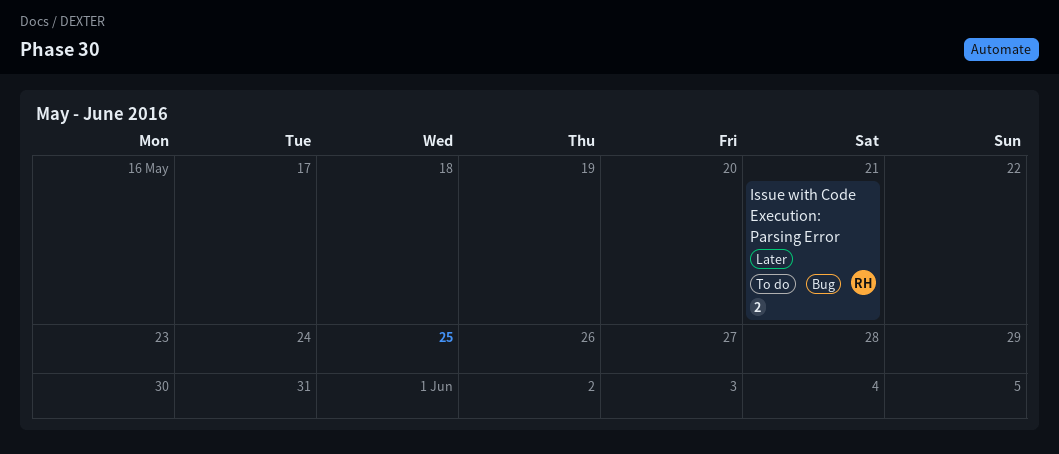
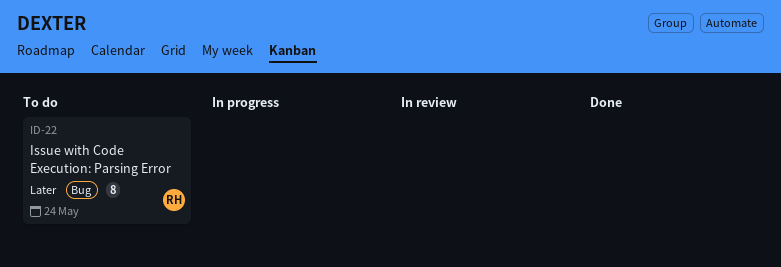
Issue with Code Execution: Parsing Error, estimate: 2 -> 8
Issue with Code Execution: Parsing Error, due: May 21 -> May 24

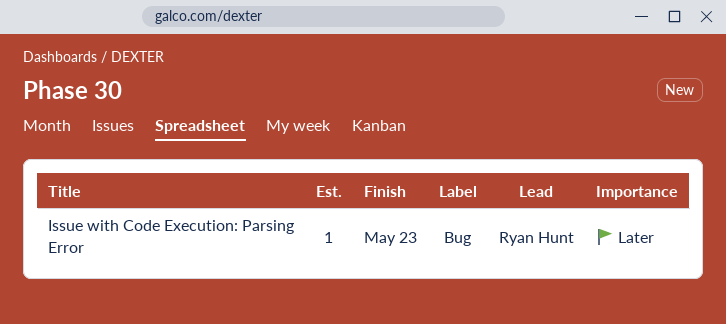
Issue with Code Execution: Parsing Error, estimate: 8 -> 1
Issue with Code Execution: Parsing Error, due: May 24 -> May 23

